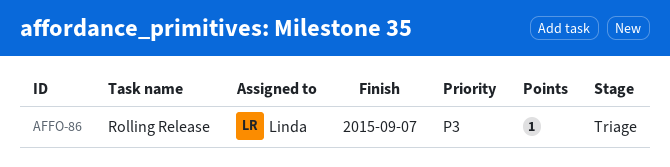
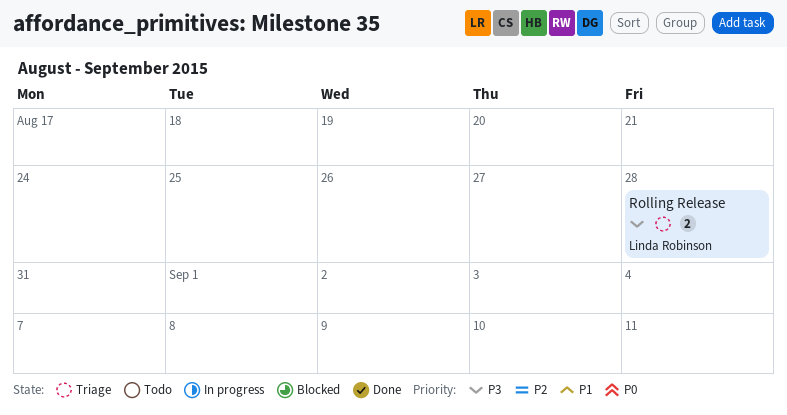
Rolling Release, estimate: 1 -> 2
Rolling Release, due: Sep 7 -> Aug 28

